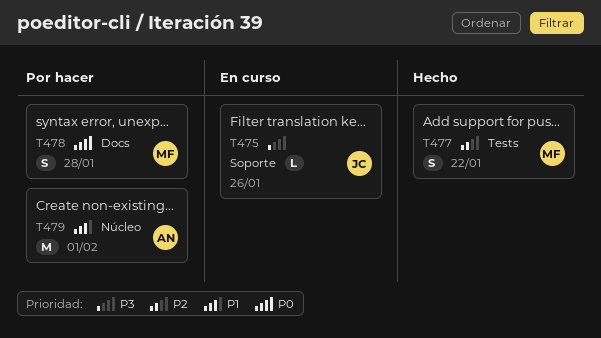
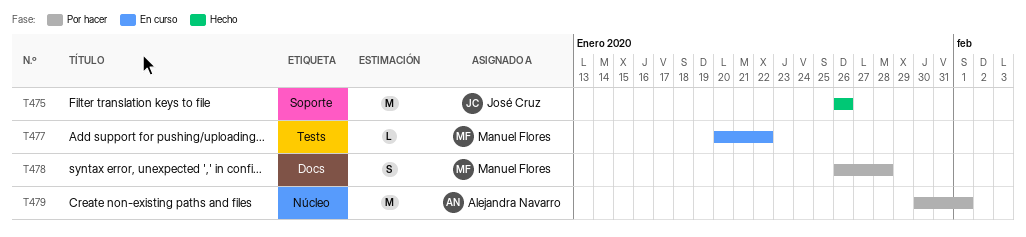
T475, status: En curso -> Hecho
T475, estimate: L -> M
T477, status: Hecho -> En curso
T477, estimate: S -> L

